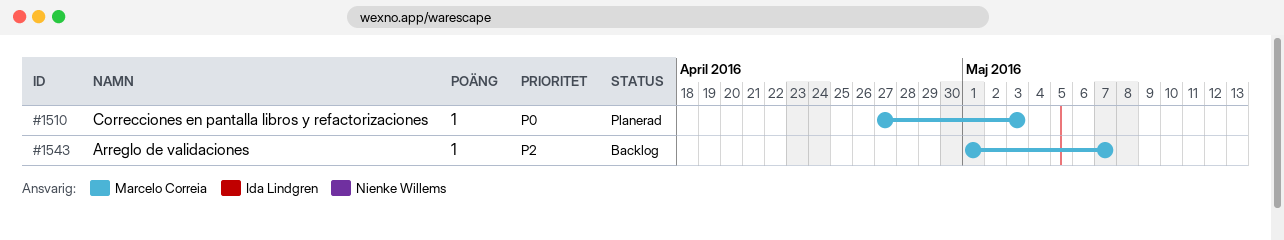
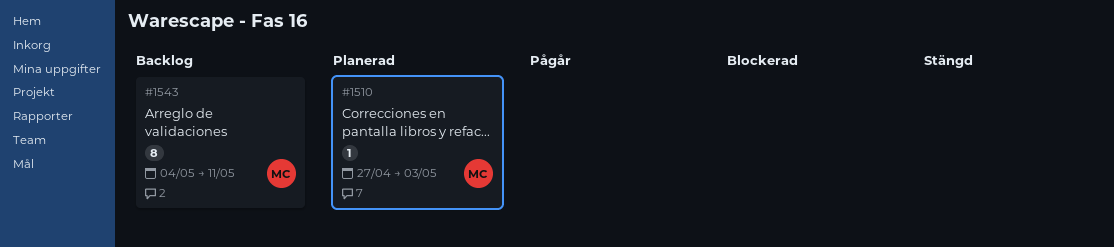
#1543, estimate: 1 -> 8
#1543, start: May 1 -> May 4
#1543, due: May 7 -> May 11

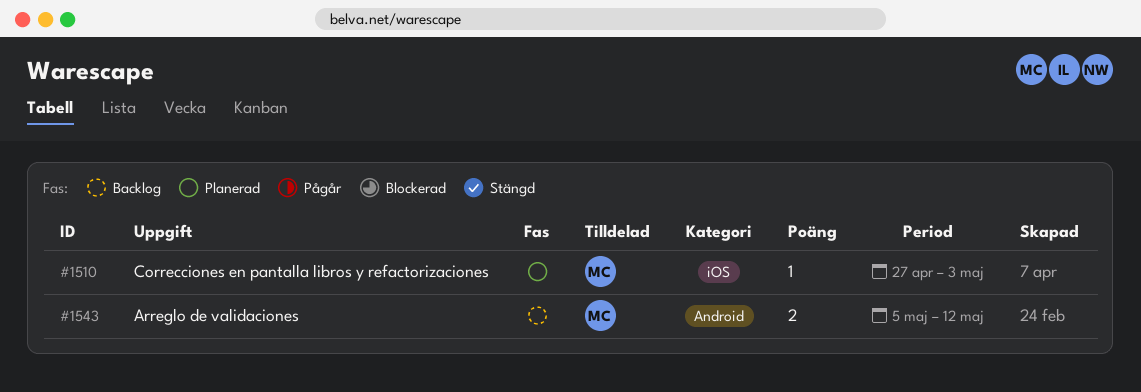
#1543, estimate: 8 -> 2
#1543, start: May 4 -> May 5
#1543, due: May 11 -> May 12

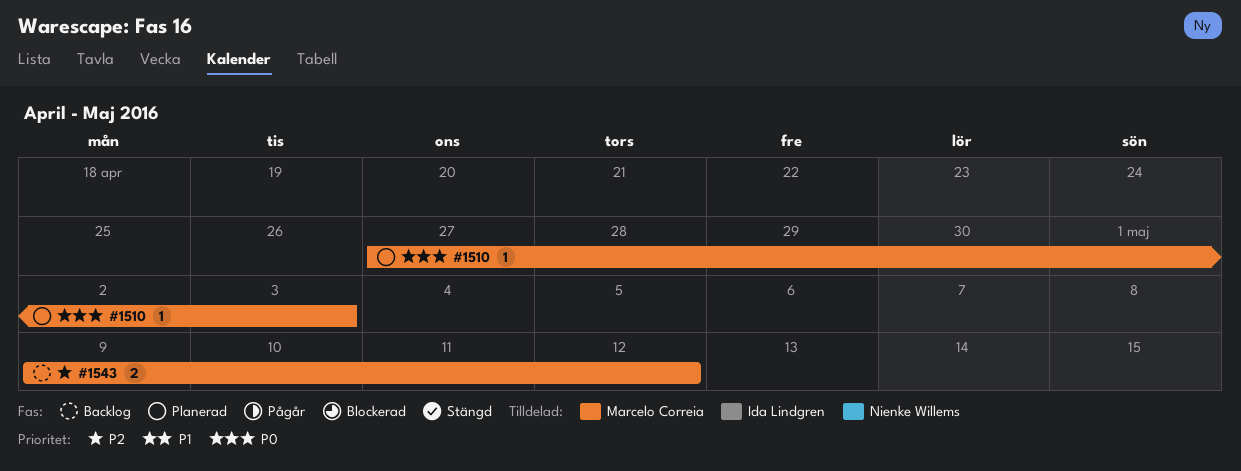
#1543, start: May 5 -> May 9

